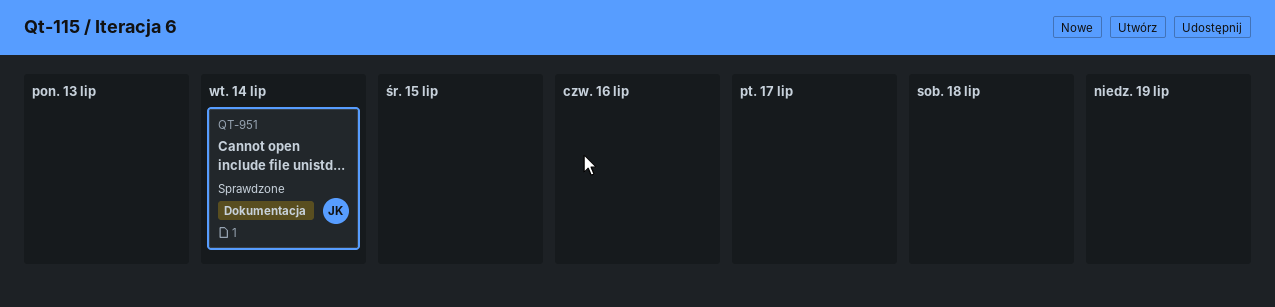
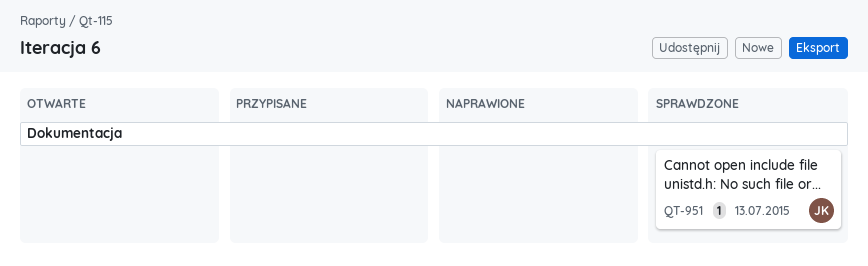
QT-951, due: Jul 14 -> Jul 13

